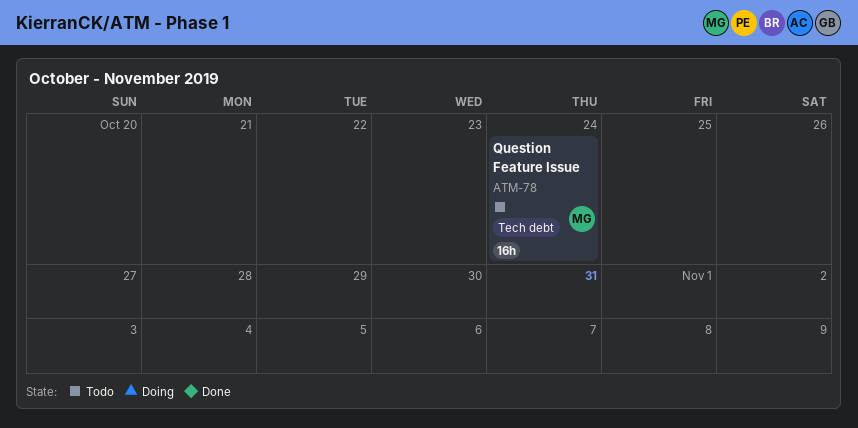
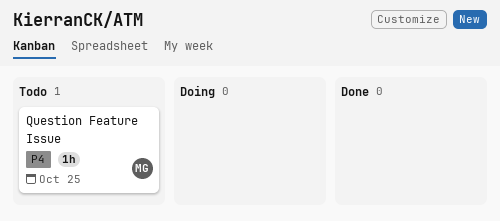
Question Feature Issue, estimate: 16h -> 1h
Question Feature Issue, due: Oct 24 -> Oct 25

